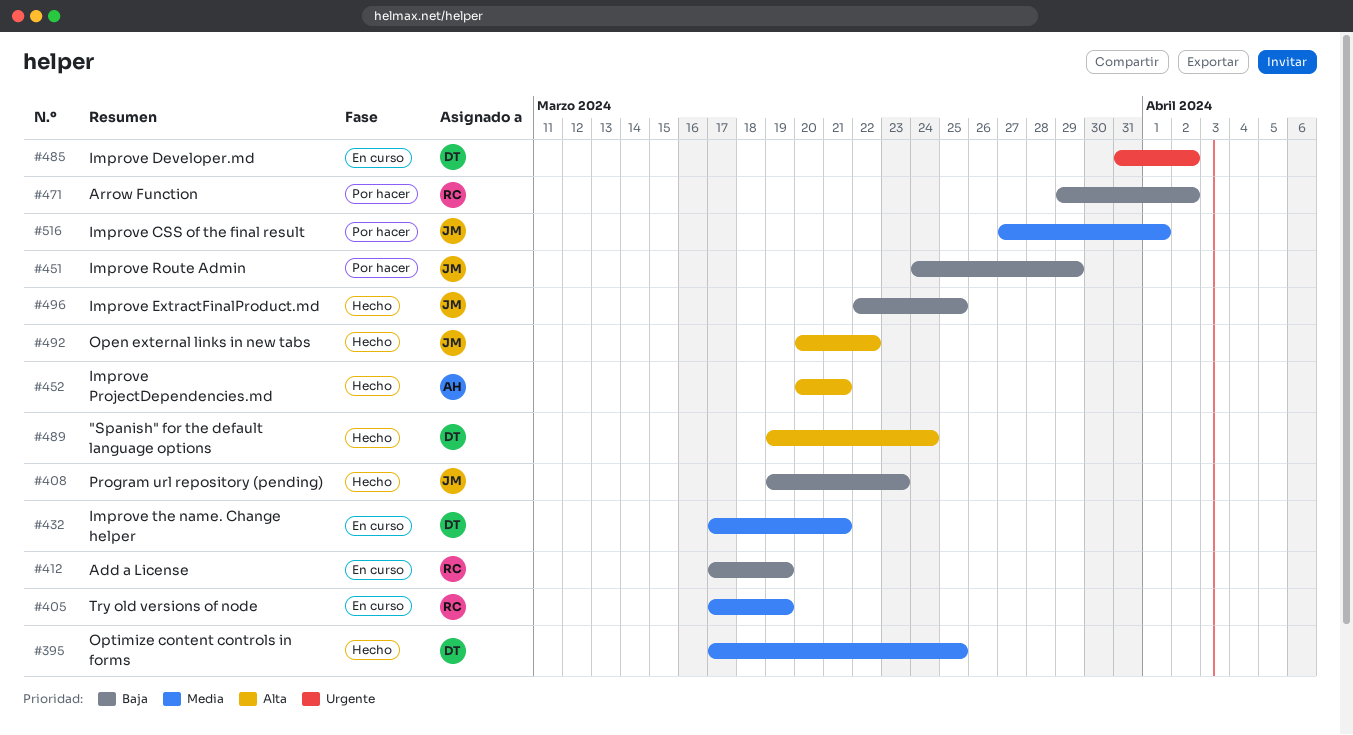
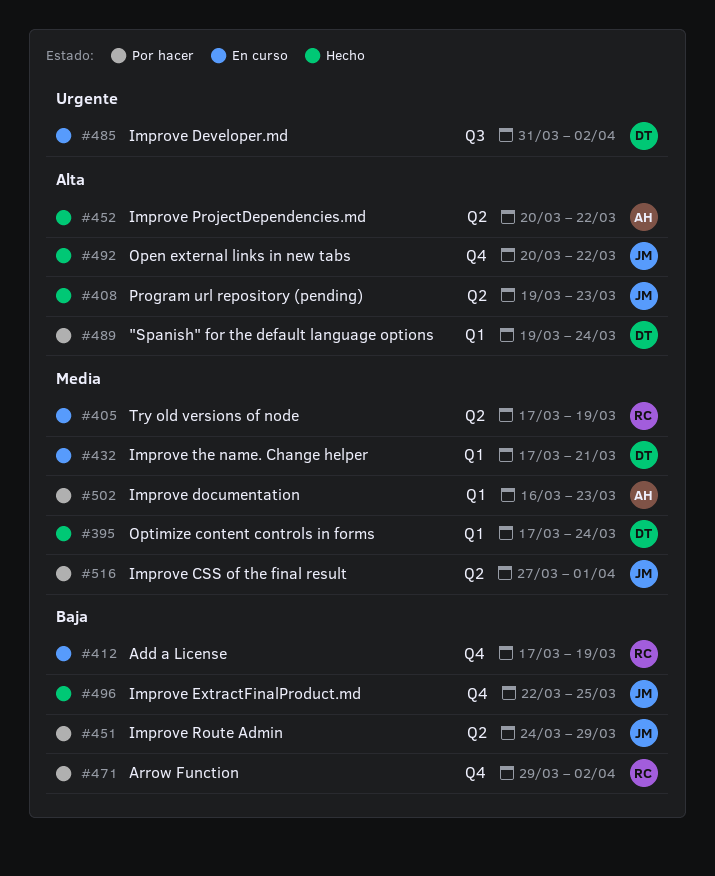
#395, due: Mar 25 -> Mar 24
#408, priority: Baja -> Alta
#452, due: Mar 21 -> Mar 22
#489, status: Hecho -> Por hacer
#502: none -> present

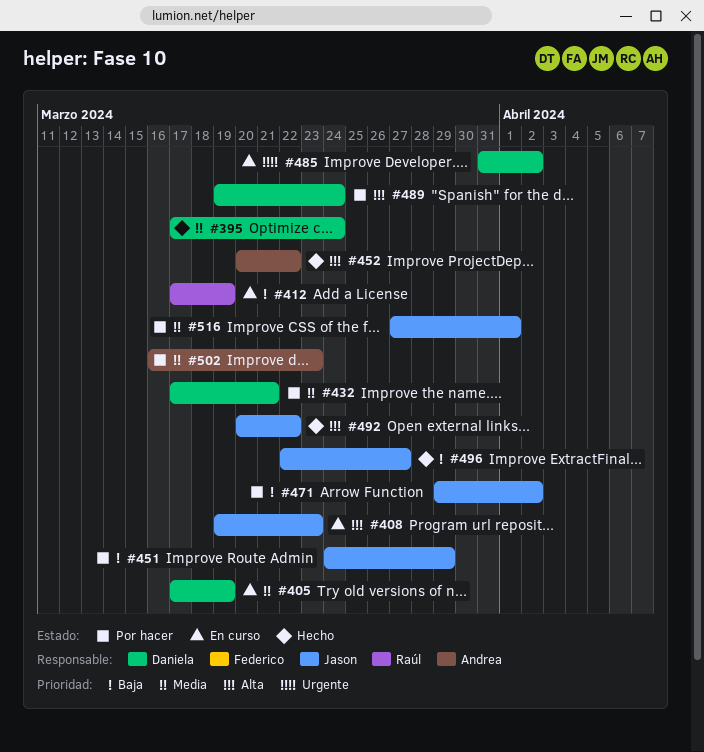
#405, owner: Raúl -> Daniela
#408, status: Hecho -> En curso
#432, status: En curso -> Por hacer
#471, owner: Raúl -> Jason
#496, due: Mar 25 -> Mar 27

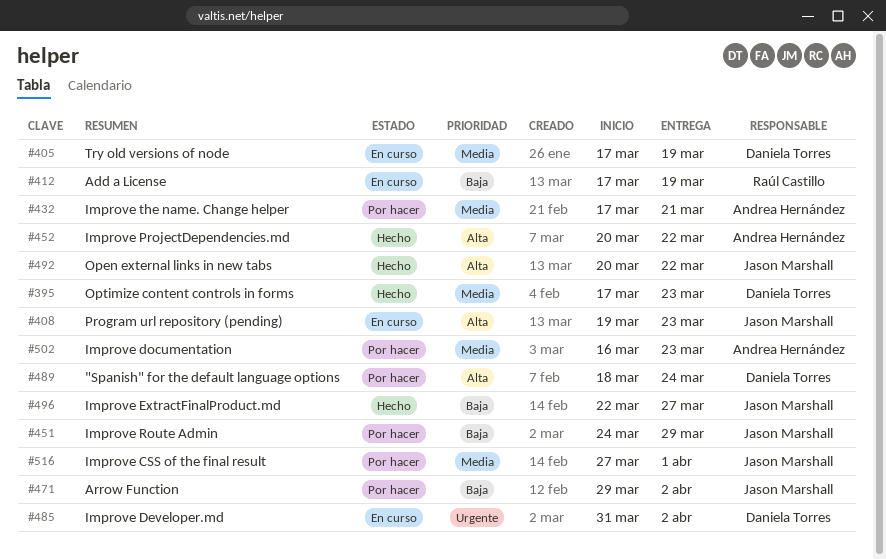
#395, due: Mar 24 -> Mar 23
#432, owner: Daniela Torres -> Andrea Hernández
#489, start: Mar 19 -> Mar 18

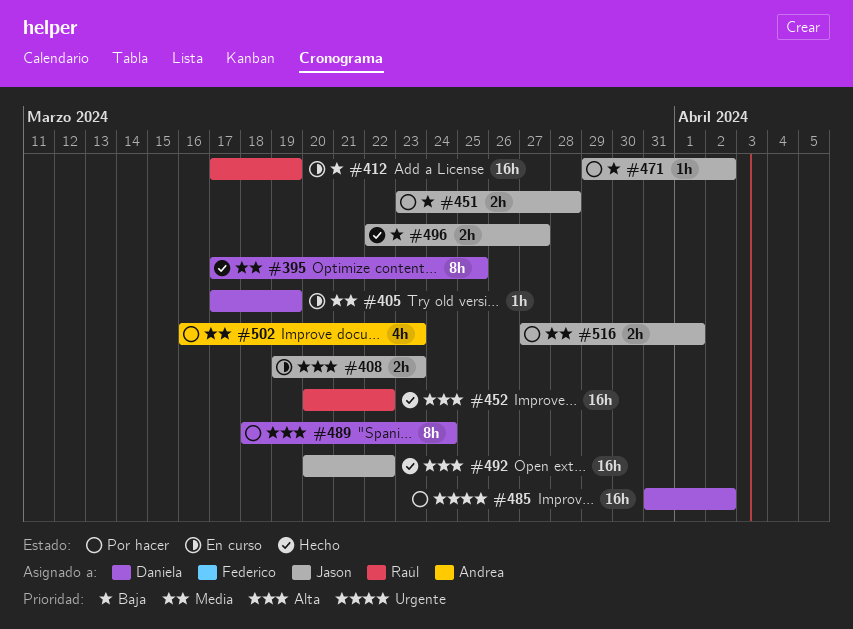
#395, due: Mar 23 -> Mar 25
#432: present -> none
#451, start: Mar 24 -> Mar 23
#451, due: Mar 29 -> Mar 28
#452, owner: Andrea Hernández -> Raúl Castillo
#485, status: En curso -> Por hacer

